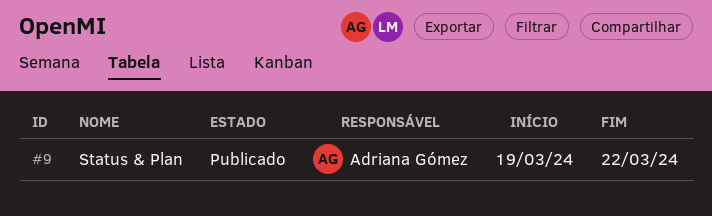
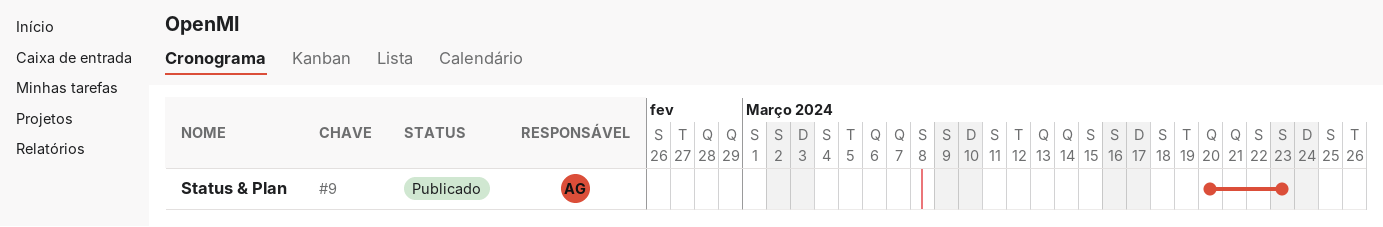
#9, start: Mar 19 -> Mar 20
#9, due: Mar 22 -> Mar 23

